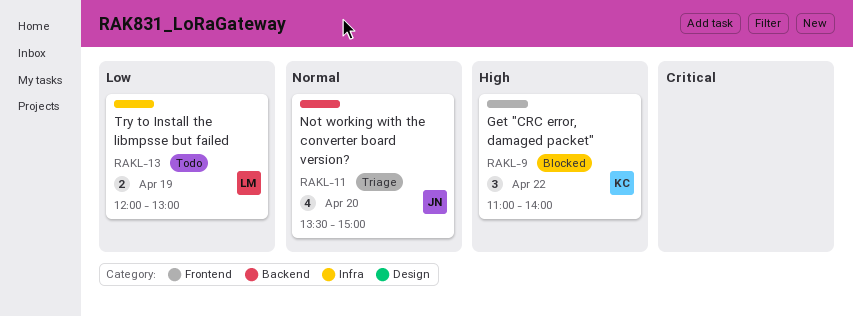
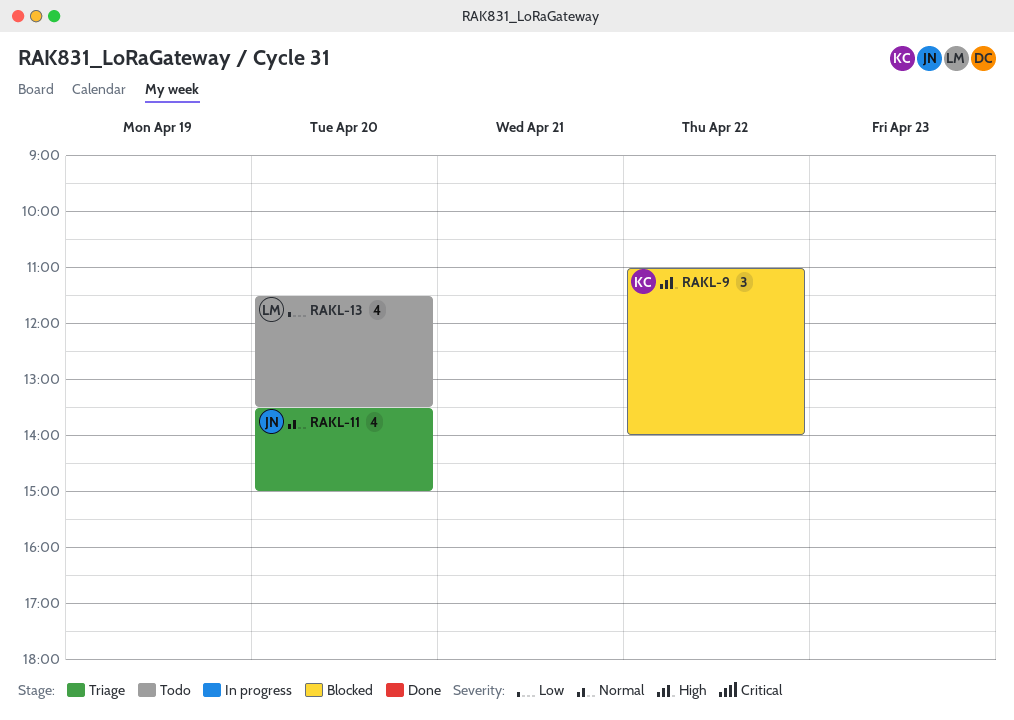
RAKL-13, estimate: 2 -> 4
RAKL-13, day: Apr 19 -> Apr 20
RAKL-13, begins: 12:00 -> 11:30
RAKL-13, ends: 13:00 -> 13:30

